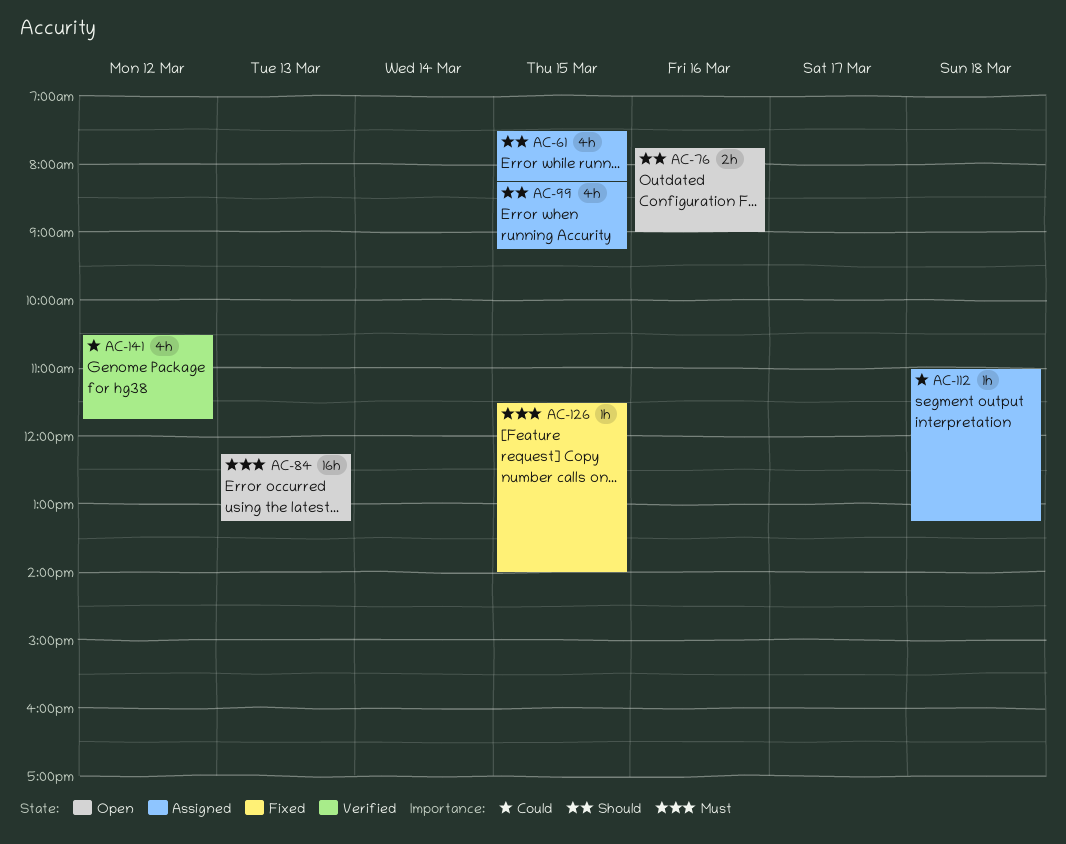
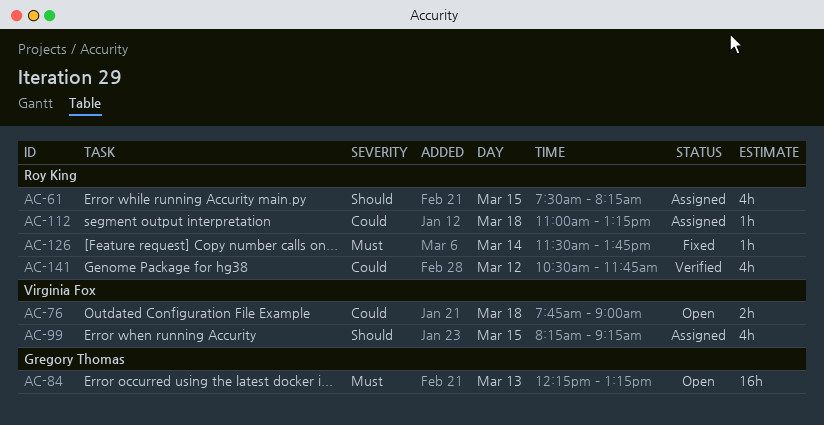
AC-76, priority: Should -> Could
AC-76, day: Mar 16 -> Mar 18
AC-126, day: Mar 15 -> Mar 14
AC-126, ends: 14:00 -> 13:45

